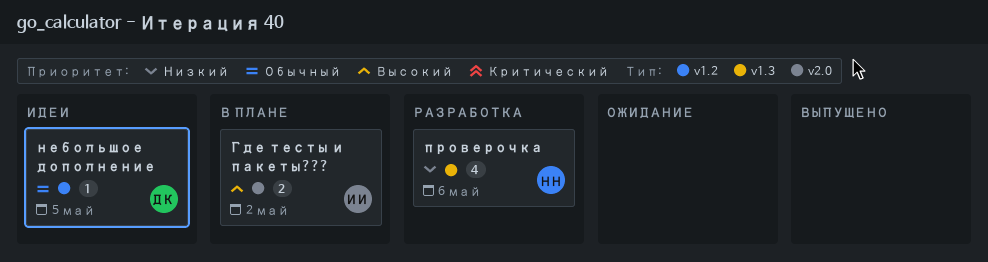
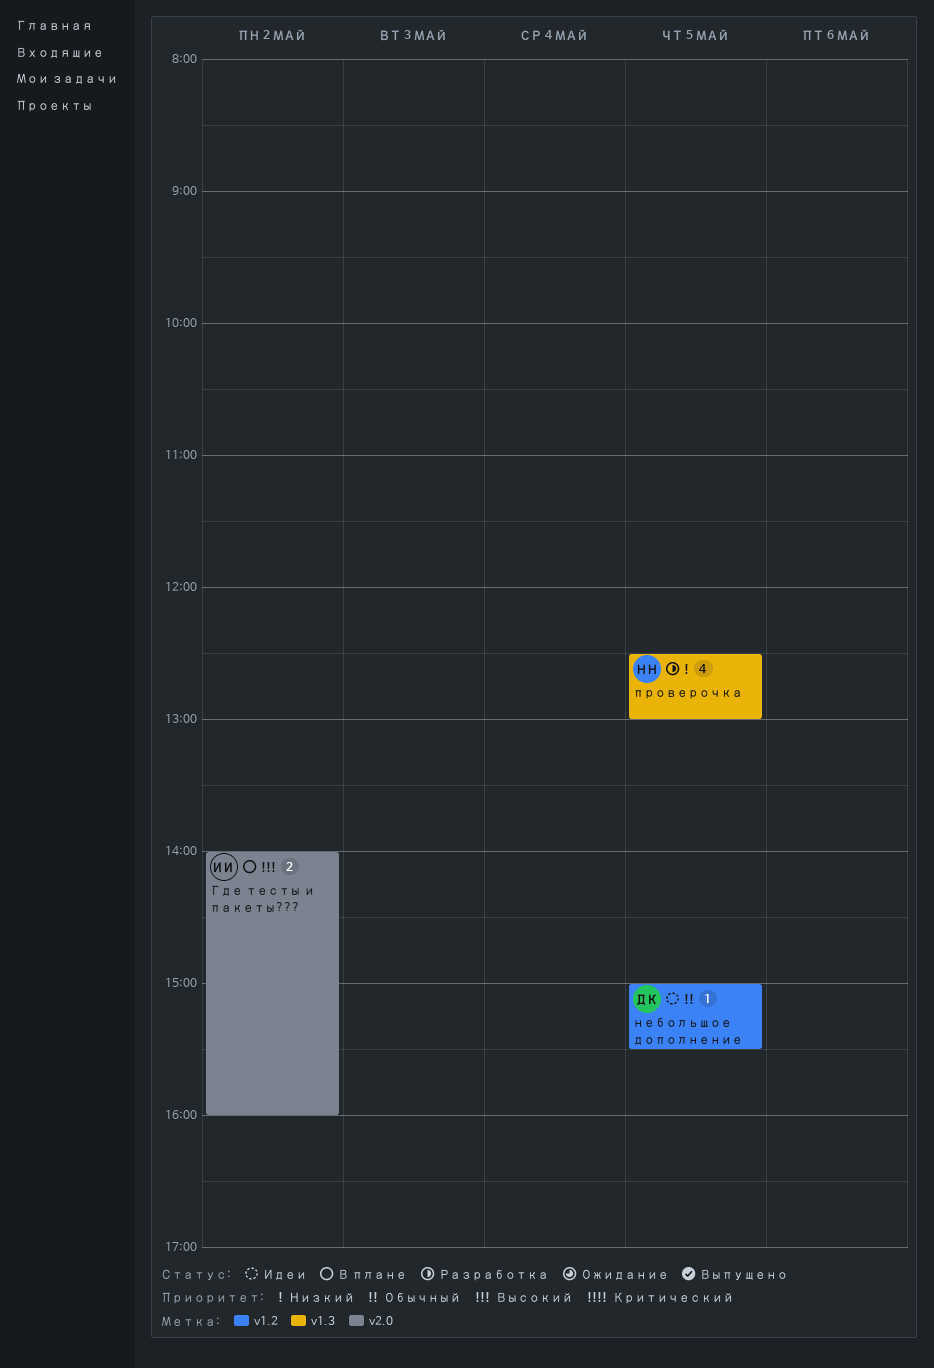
проверочка, day: May 6 -> May 5

